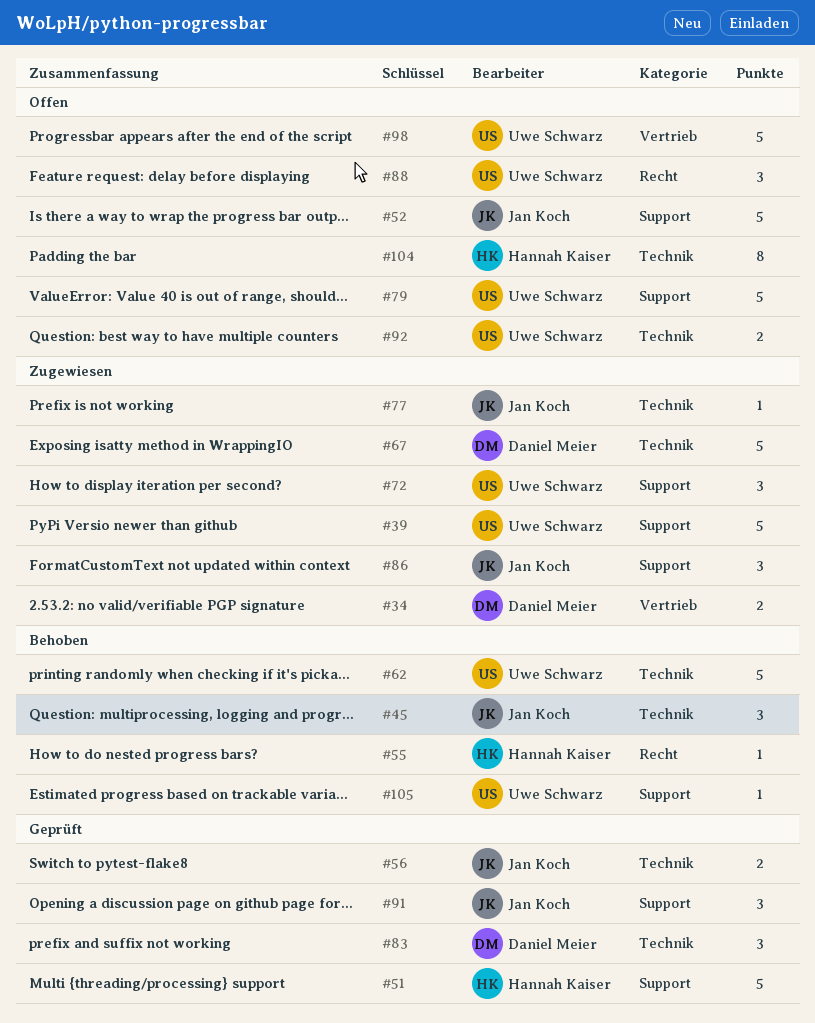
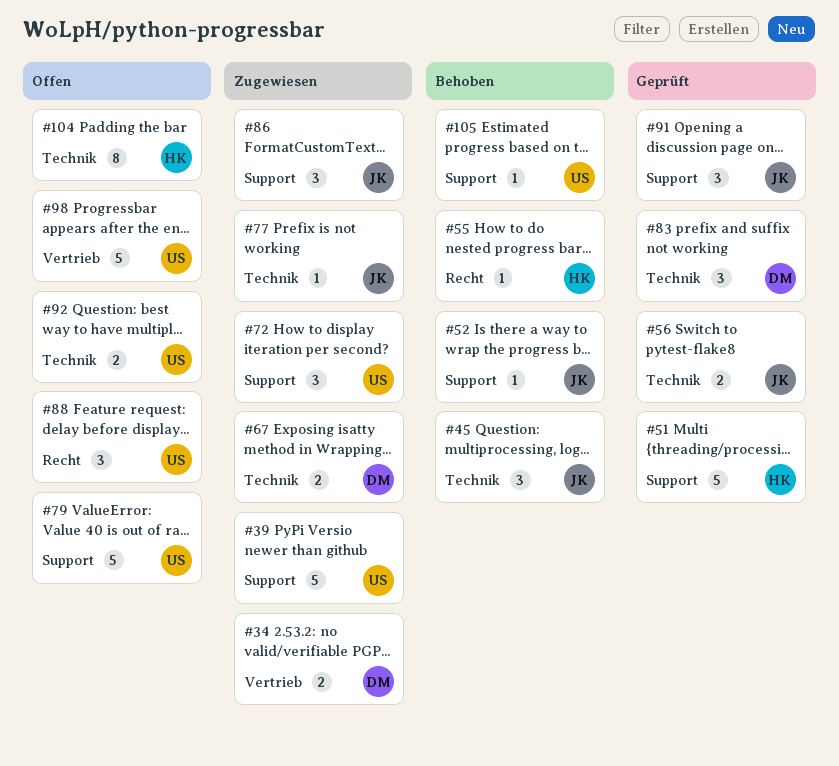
#52, status: Offen -> Behoben
#52, estimate: 5 -> 1
#62: present -> none
#67, estimate: 5 -> 2

